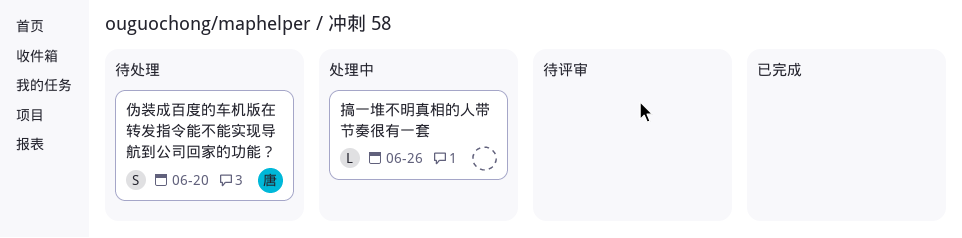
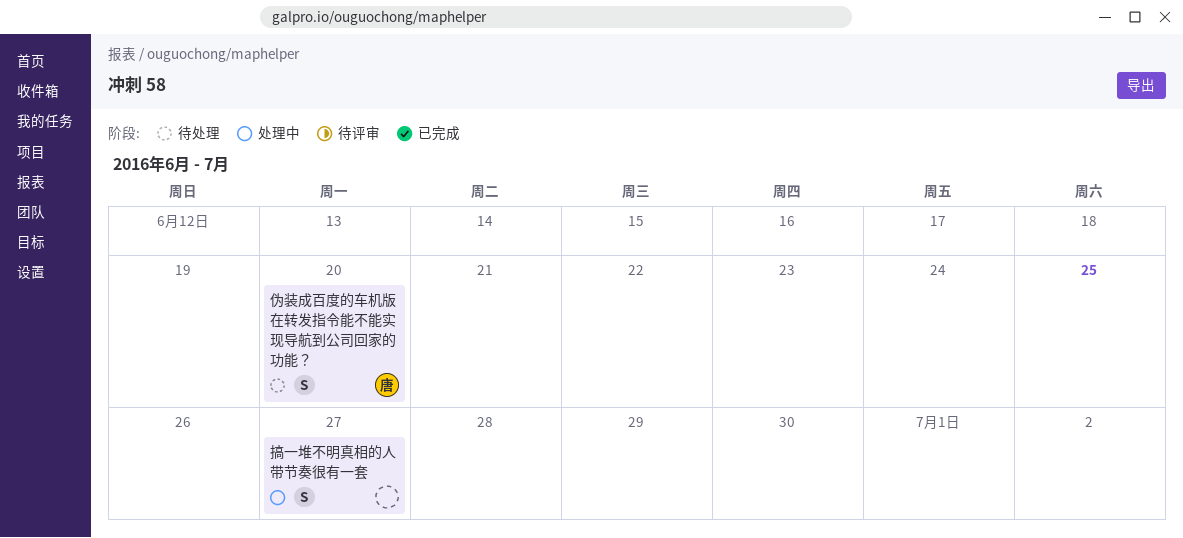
搞一堆不明真相的人带节奏很有一套, estimate: L -> S
搞一堆不明真相的人带节奏很有一套, due: Jun 26 -> Jun 27

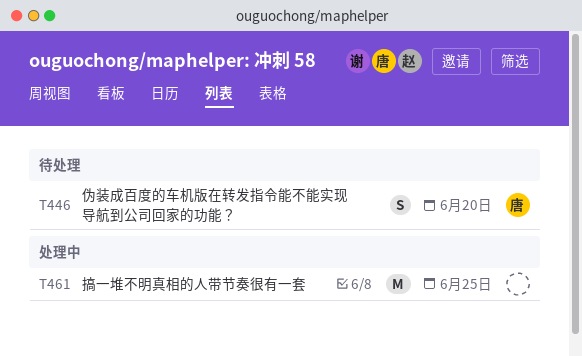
搞一堆不明真相的人带节奏很有一套, estimate: S -> M
搞一堆不明真相的人带节奏很有一套, due: Jun 27 -> Jun 25

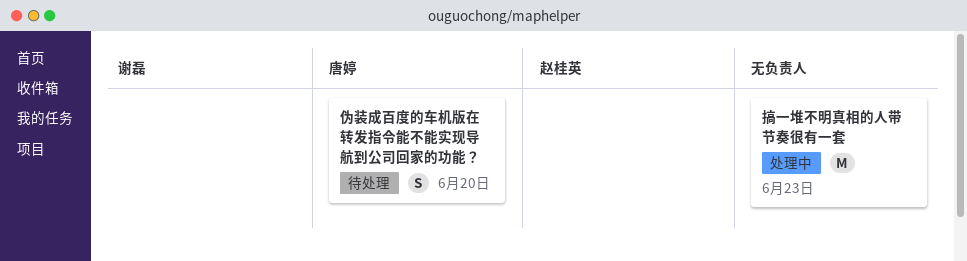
搞一堆不明真相的人带节奏很有一套, due: Jun 25 -> Jun 23

